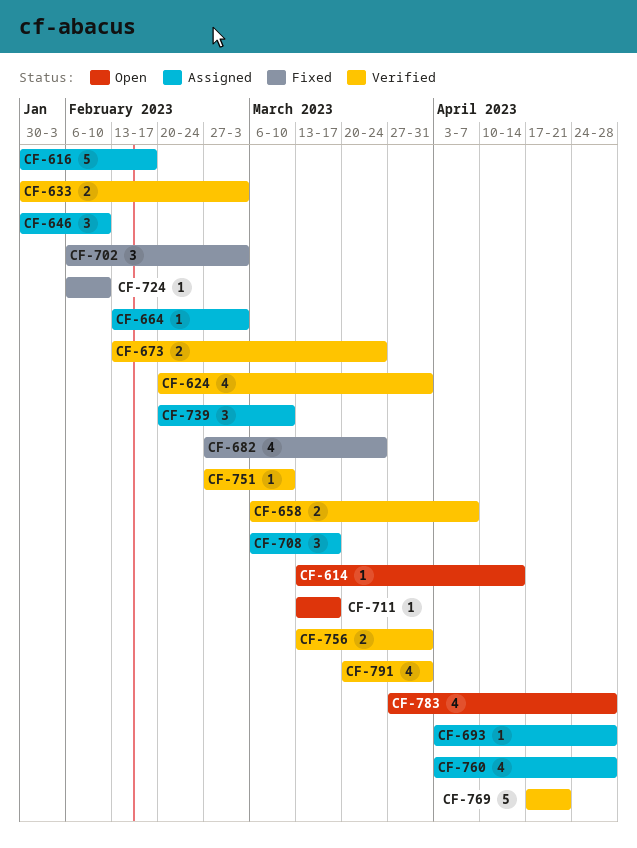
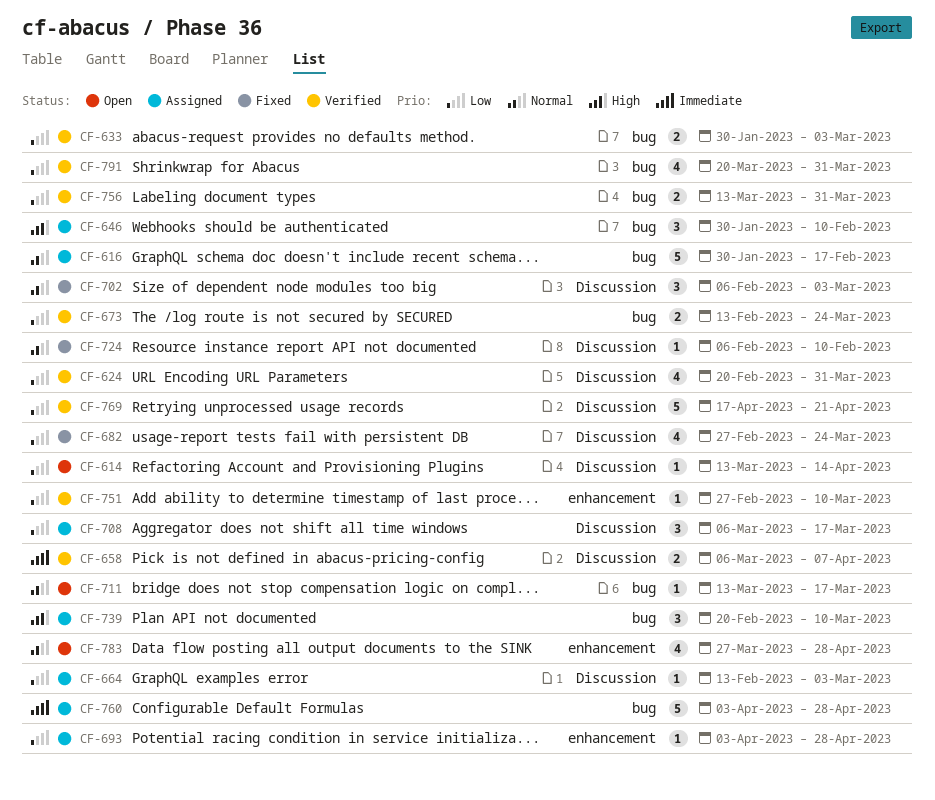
CF-760, estimate: 4 -> 5

